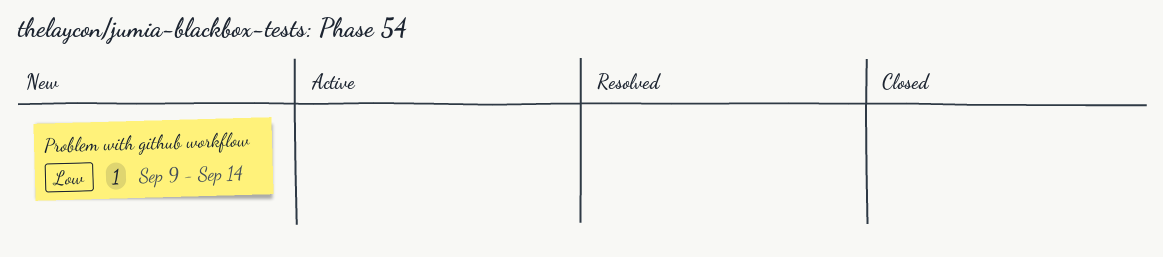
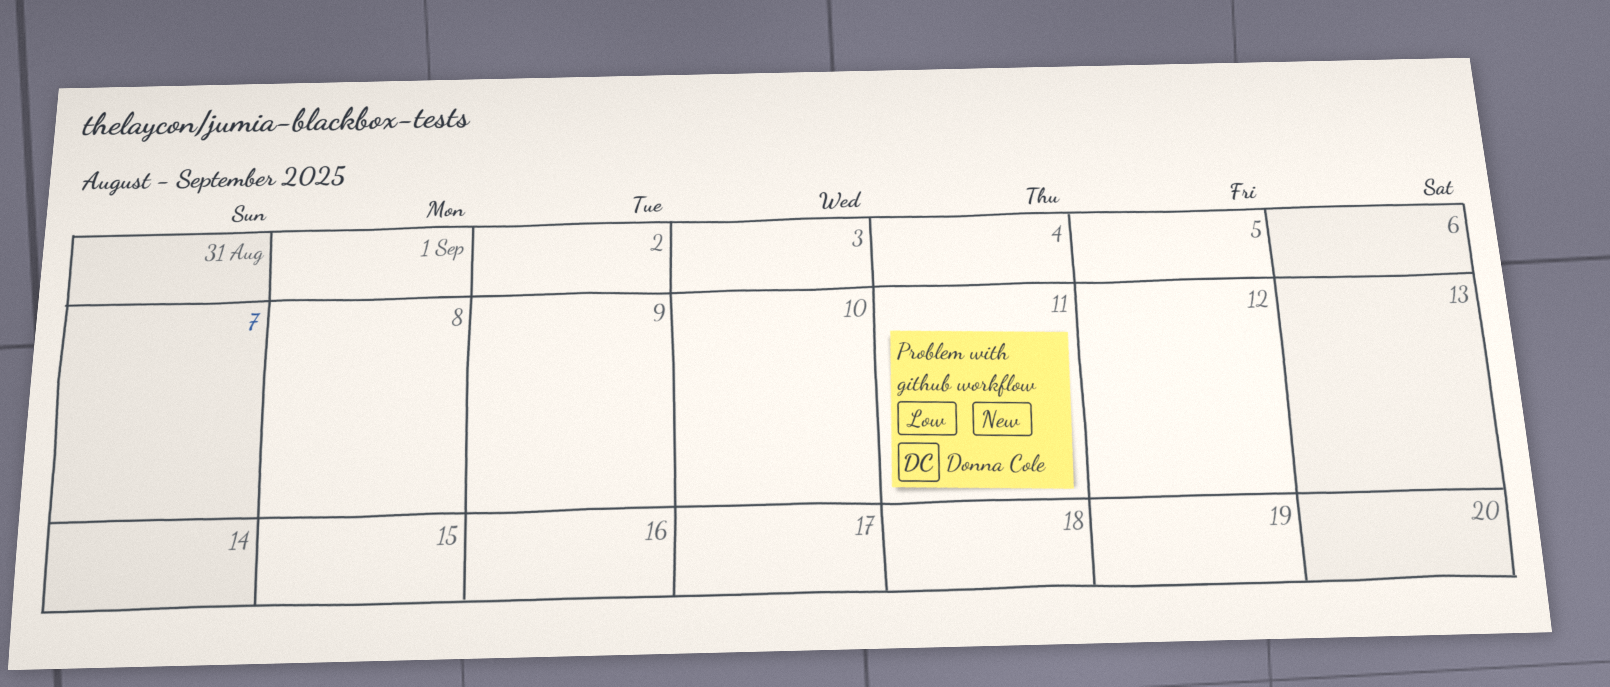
Problem with github workflow, due: Sep 14 -> Sep 11

